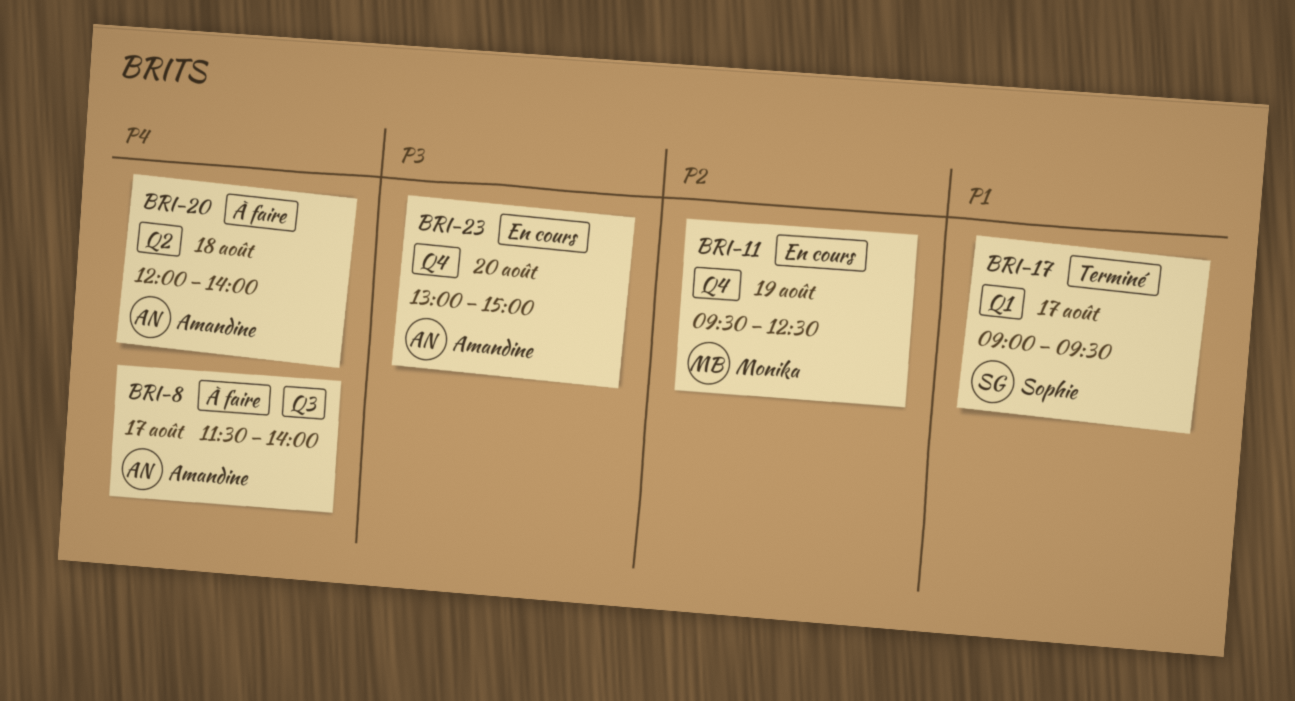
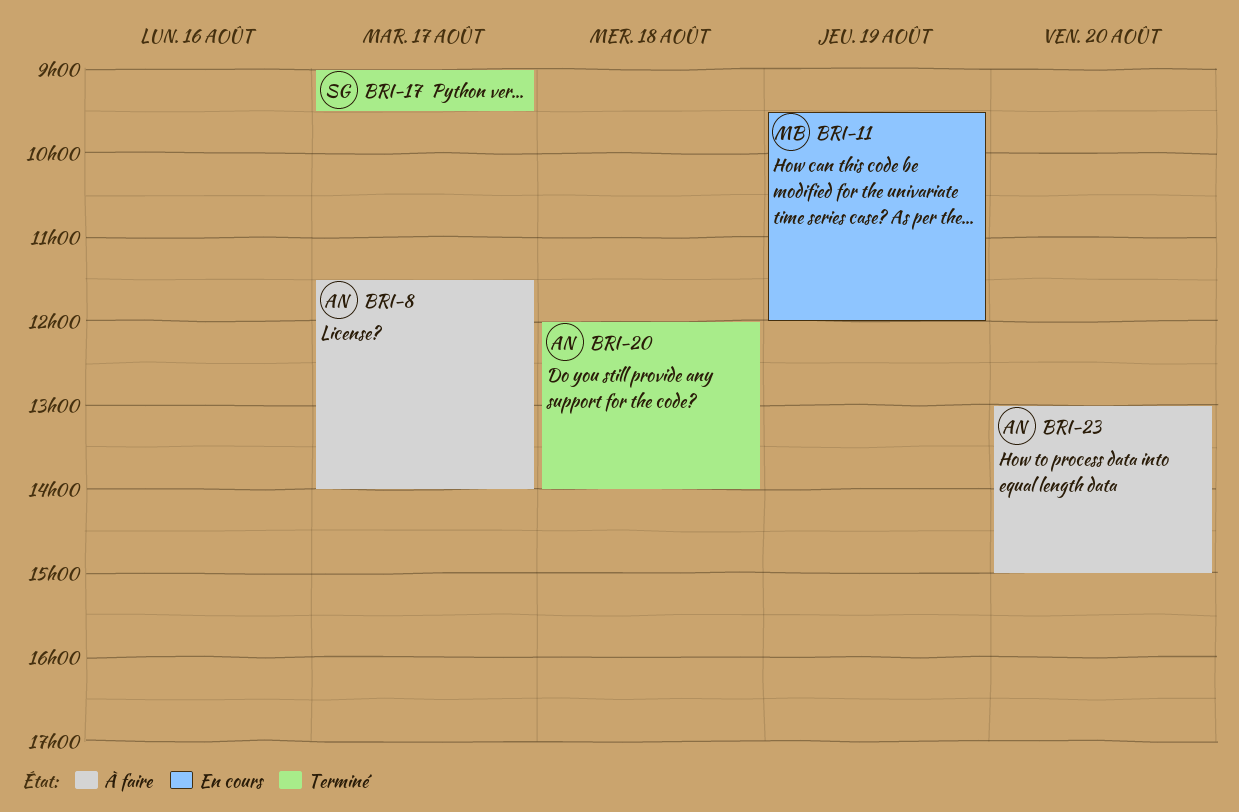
BRI-11, ends: 12:30 -> 12:00
BRI-20, status: À faire -> Terminé
BRI-23, status: En cours -> À faire

